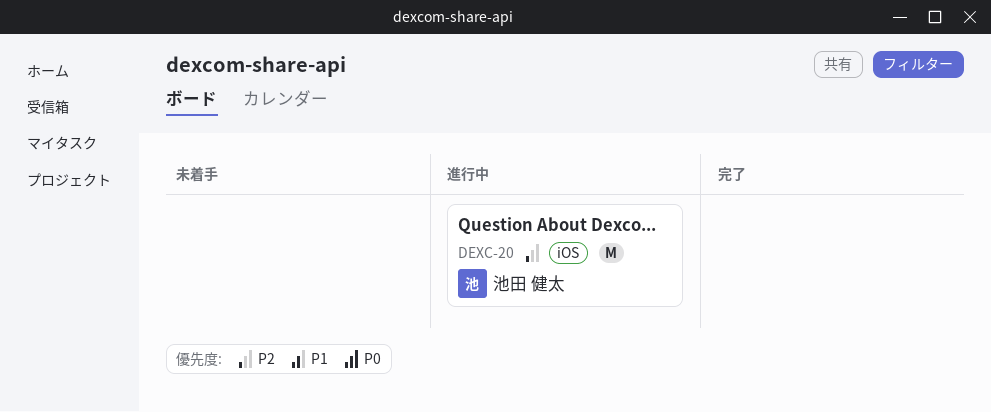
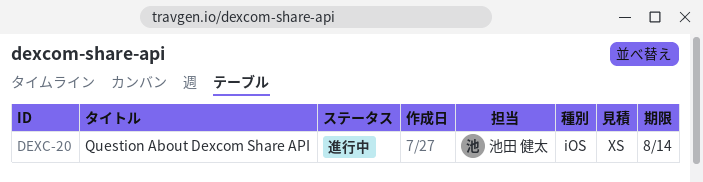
DEXC-20, estimate: M -> XS

